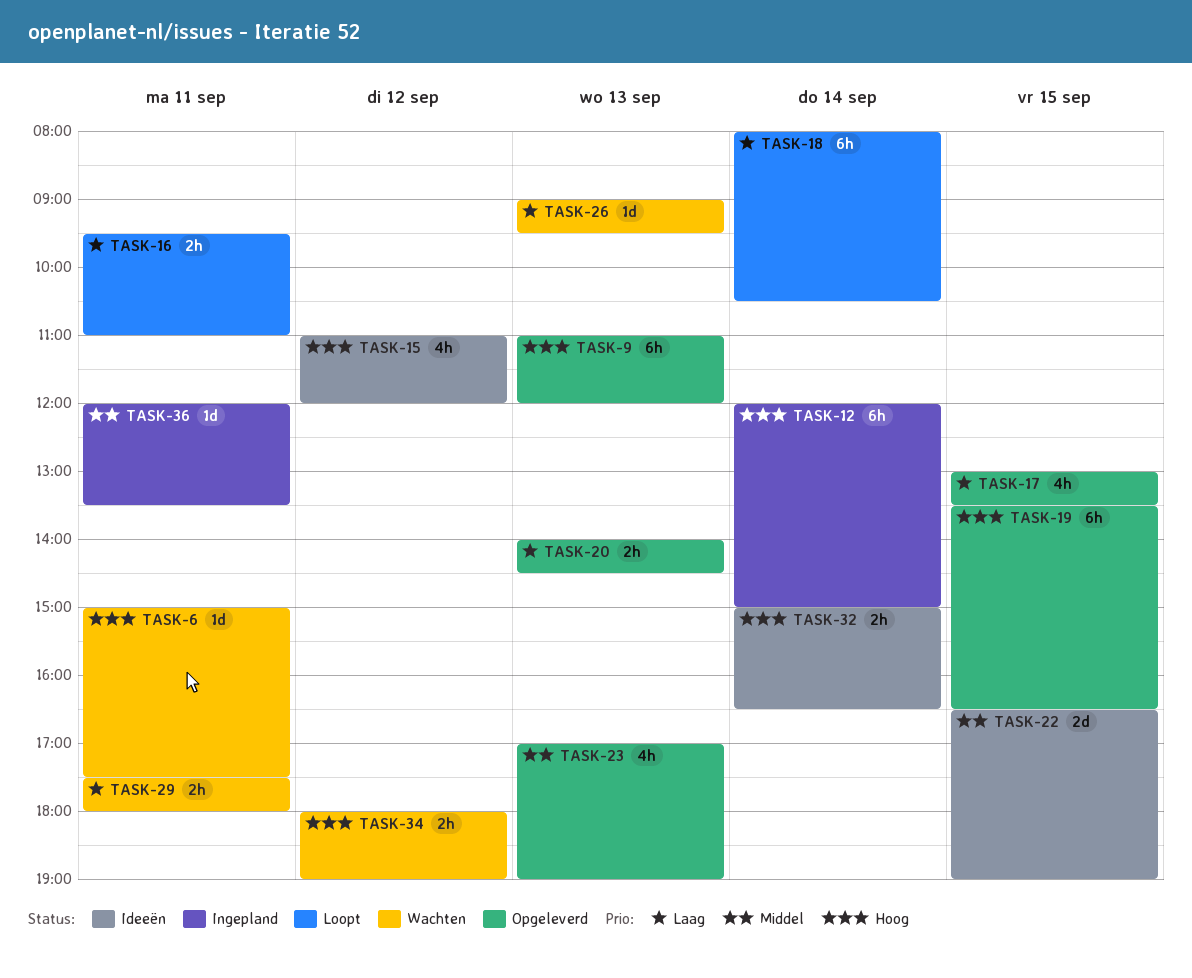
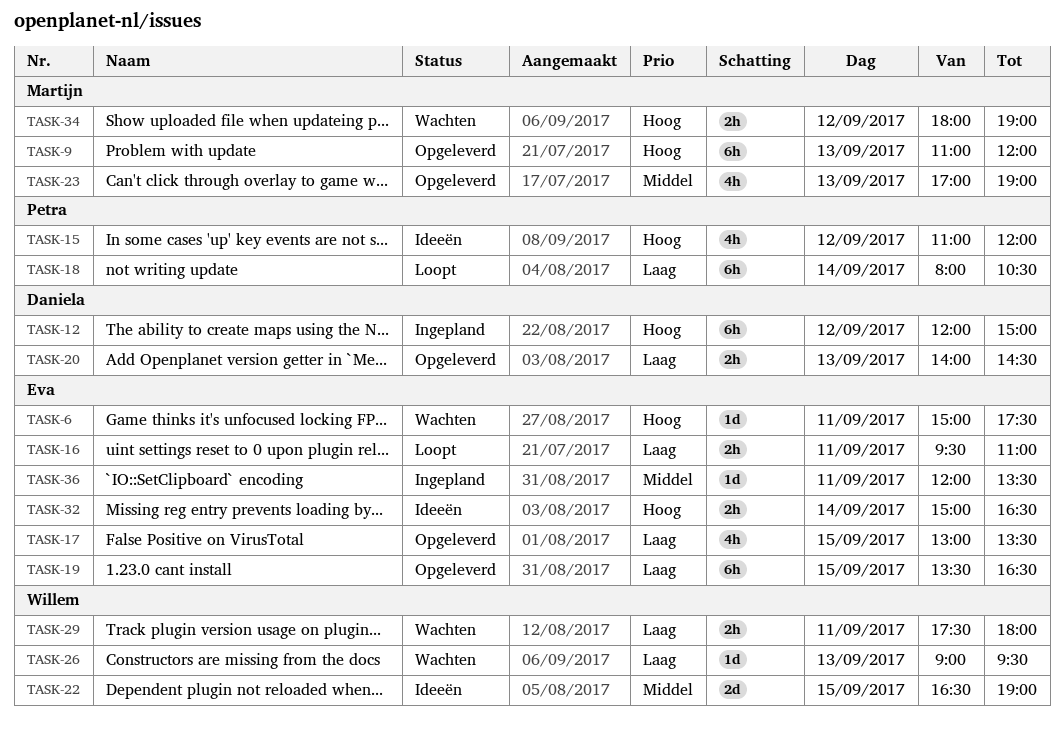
TASK-12, day: Sep 14 -> Sep 12
TASK-19, priority: Hoog -> Laag

